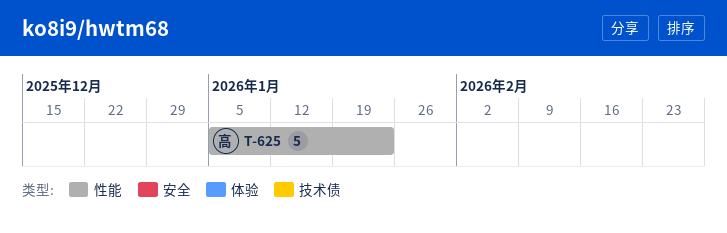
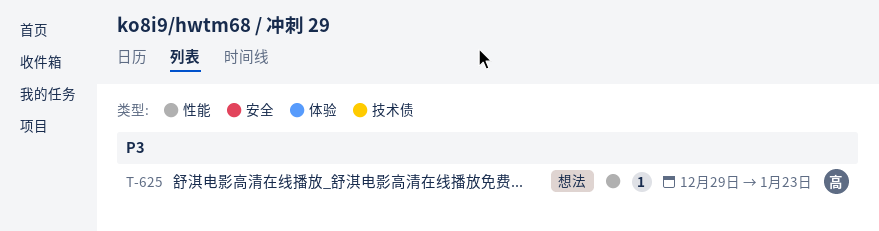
T-625, estimate: 5 -> 1
T-625, start: Jan 5 -> Dec 29

